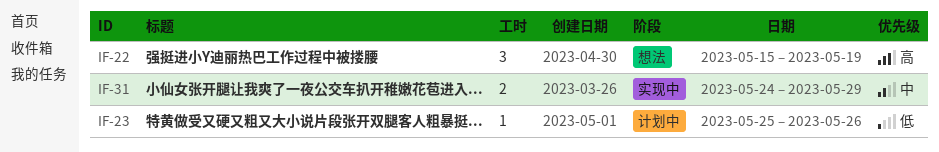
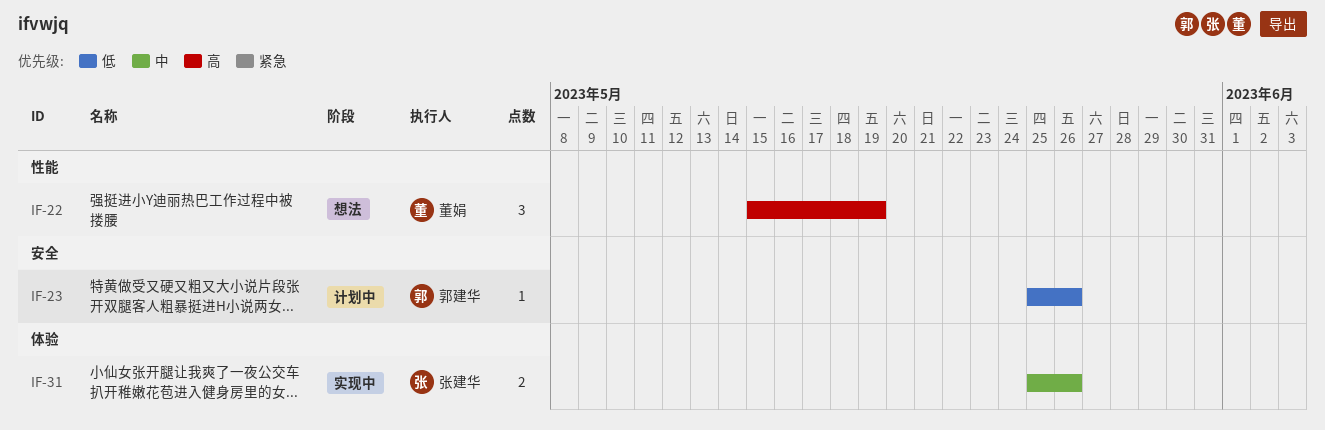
IF-31, start: May 24 -> May 25
IF-31, due: May 29 -> May 26

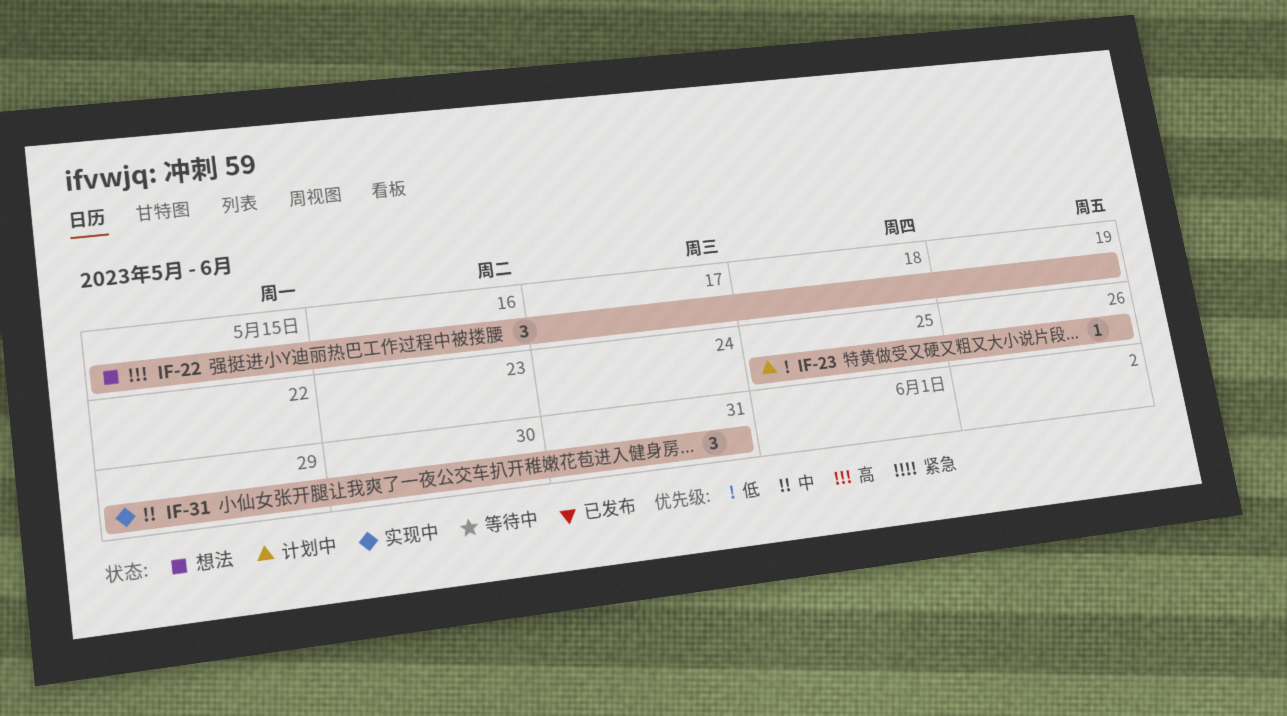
IF-31, estimate: 2 -> 3
IF-31, start: May 25 -> May 29
IF-31, due: May 26 -> May 31

